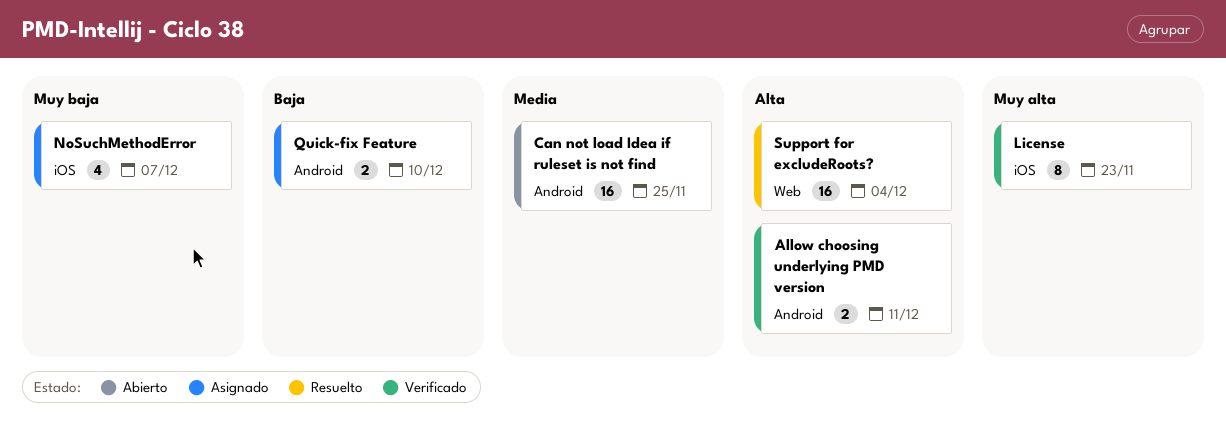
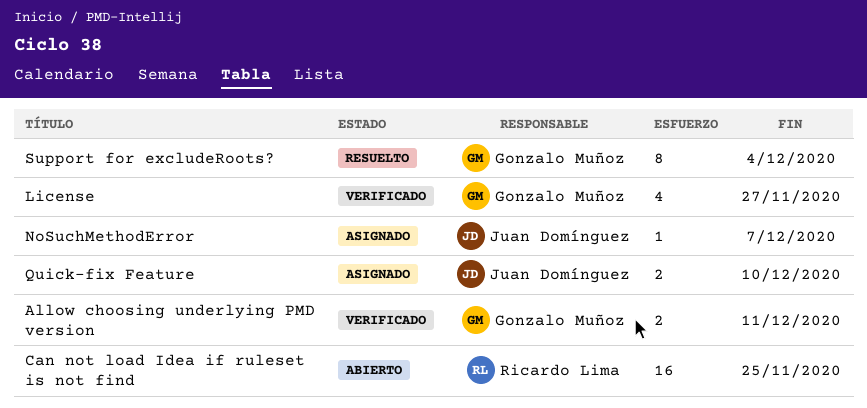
License, estimate: 8 -> 4
License, due: Nov 23 -> Nov 27
NoSuchMethodError, estimate: 4 -> 1
Support for excludeRoots?, estimate: 16 -> 8

